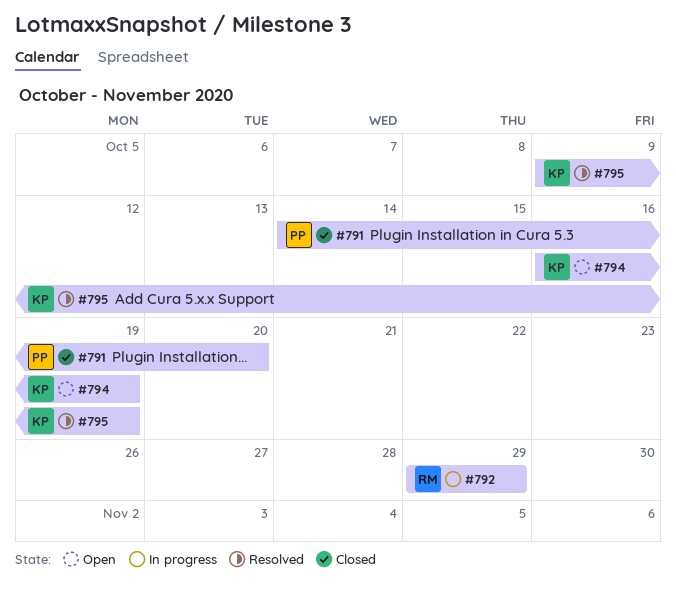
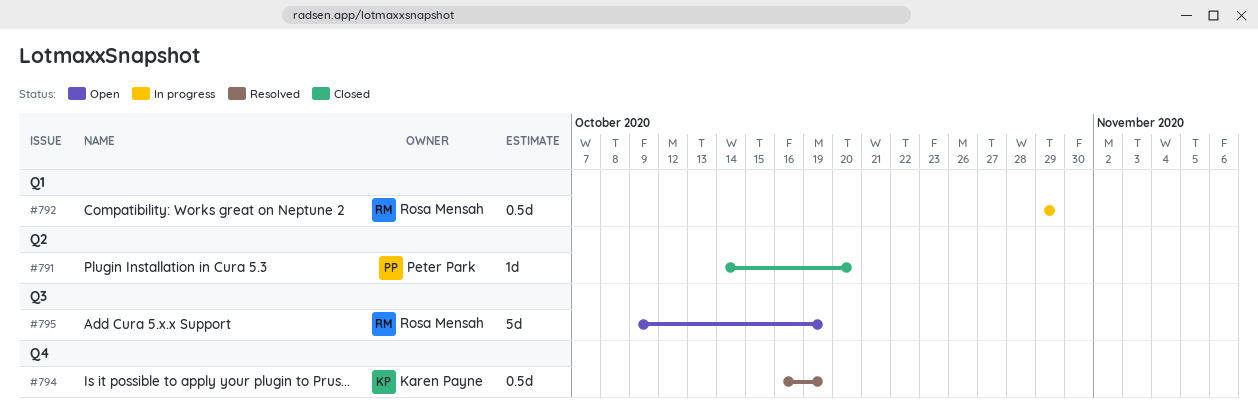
#794, status: Open -> Resolved
#795, status: Resolved -> Open
#795, owner: Karen Payne -> Rosa Mensah

